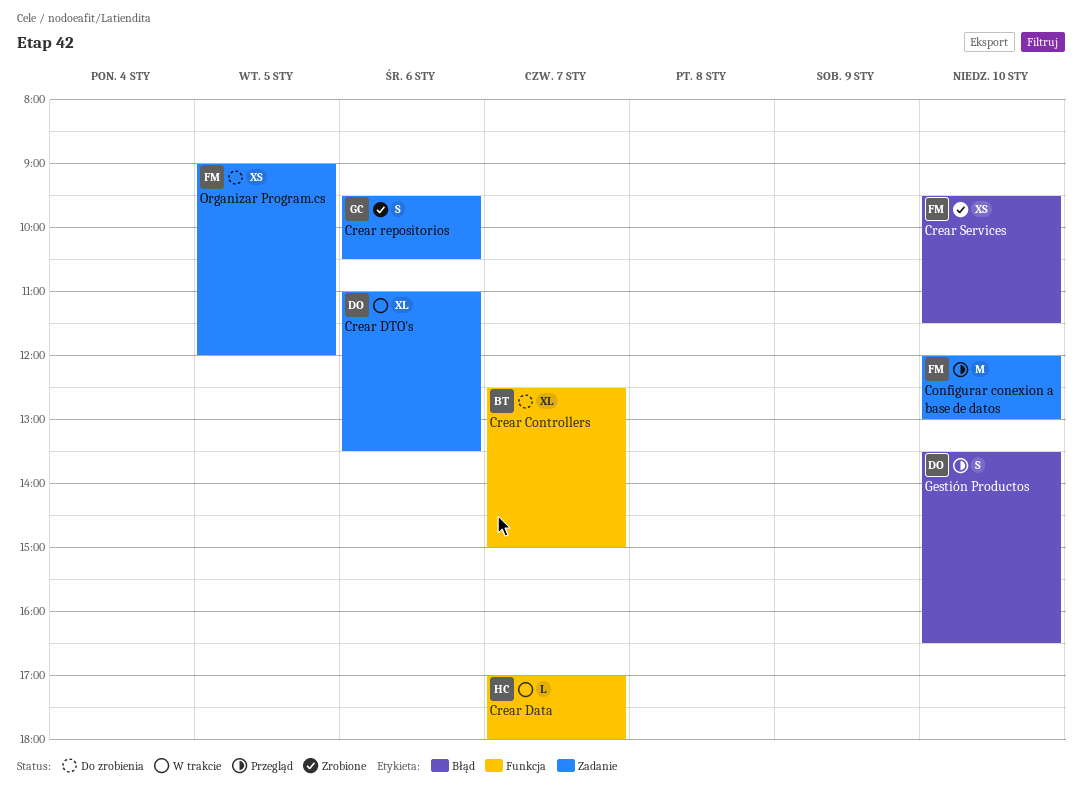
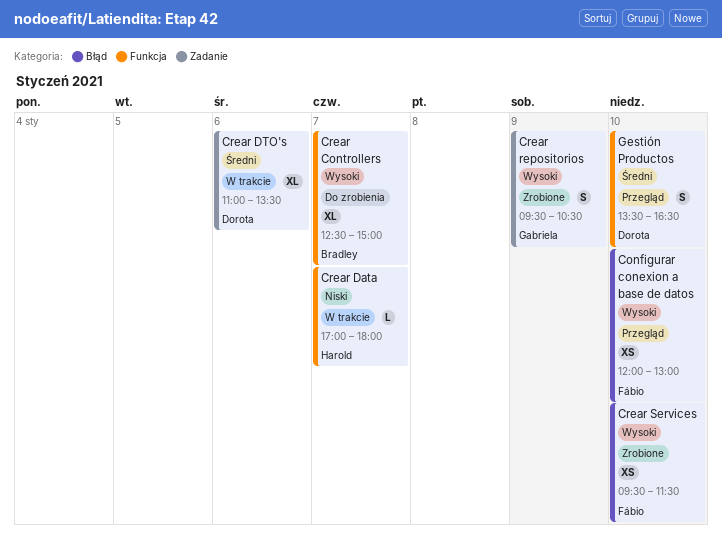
Configurar conexion a base de datos, label: Zadanie -> Błąd
Configurar conexion a base de datos, estimate: M -> XS
Crear repositorios, day: Jan 6 -> Jan 9
Gestión Productos, label: Błąd -> Funkcja
Organizar Program.cs: present -> none

